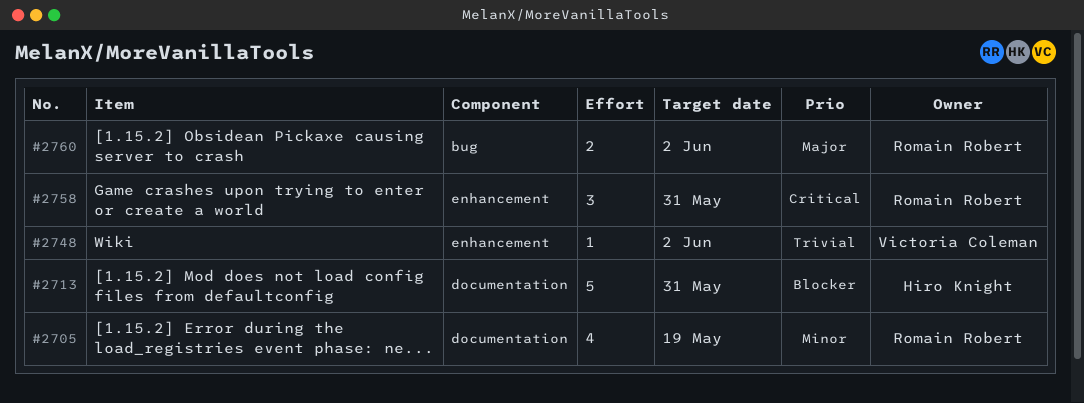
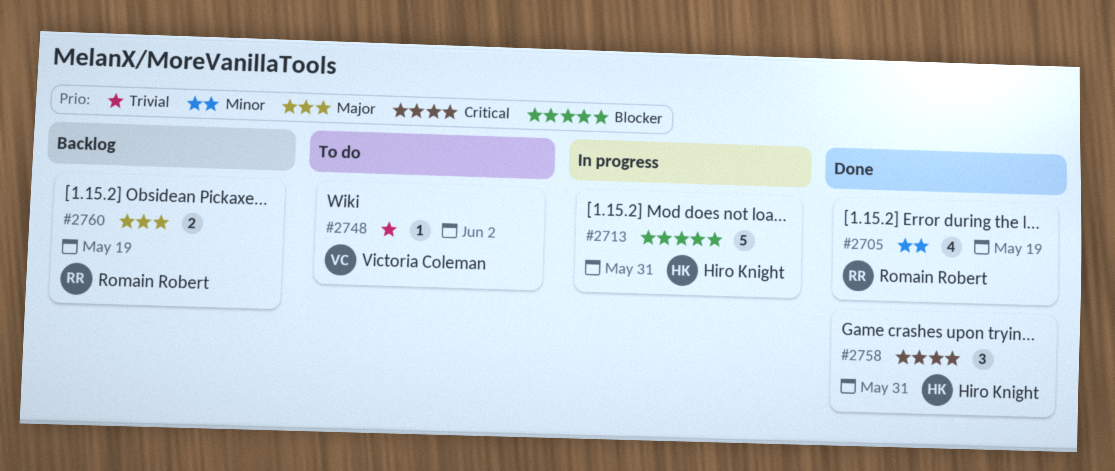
#2758, owner: Romain Robert -> Hiro Knight
#2760, due: Jun 2 -> May 19

